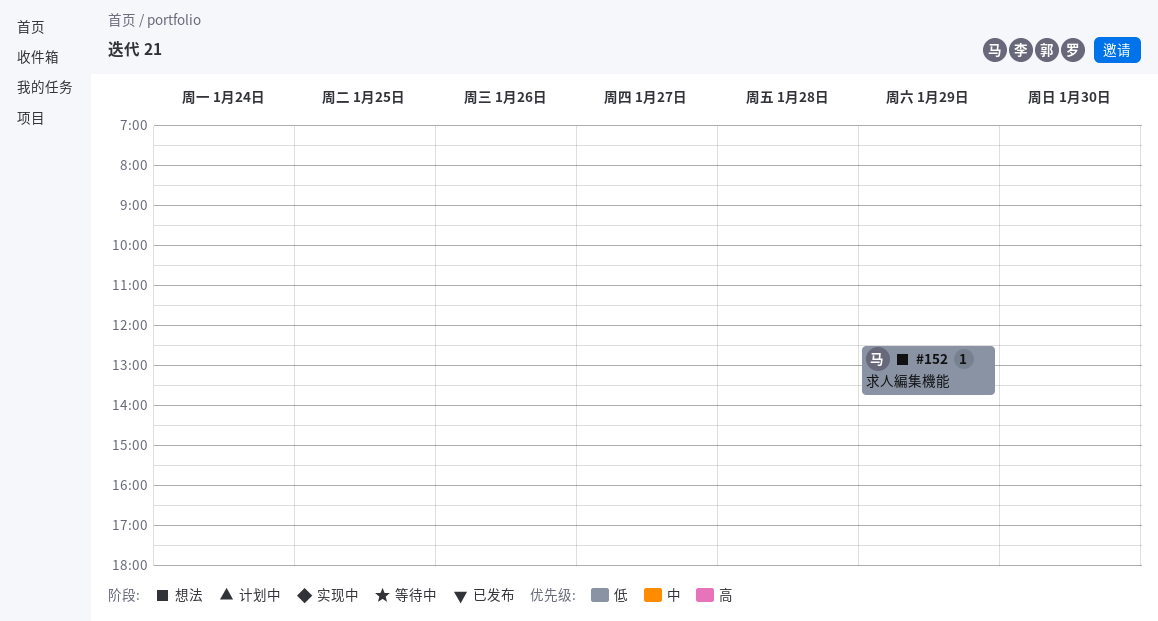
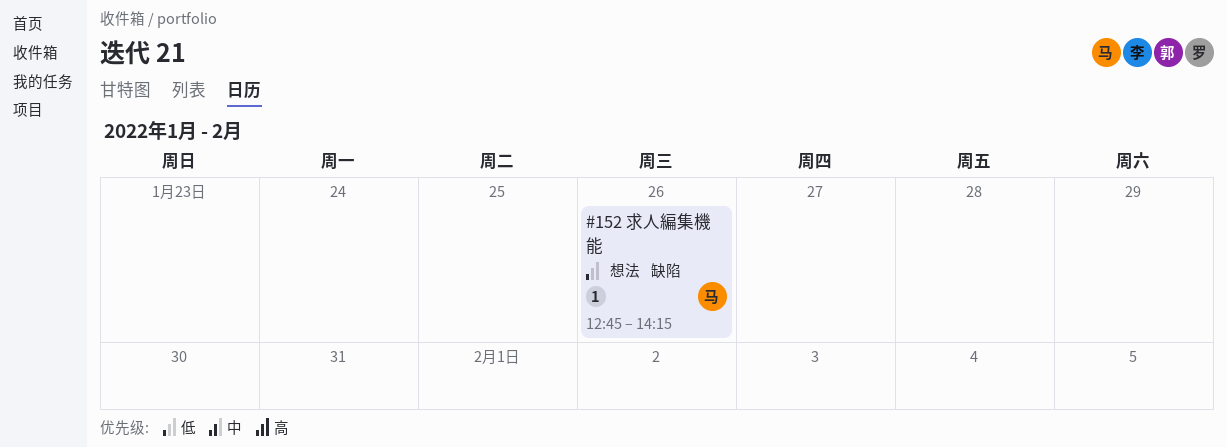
#152, day: Jan 29 -> Jan 26
#152, begins: 12:30 -> 12:45
#152, ends: 13:45 -> 14:15

